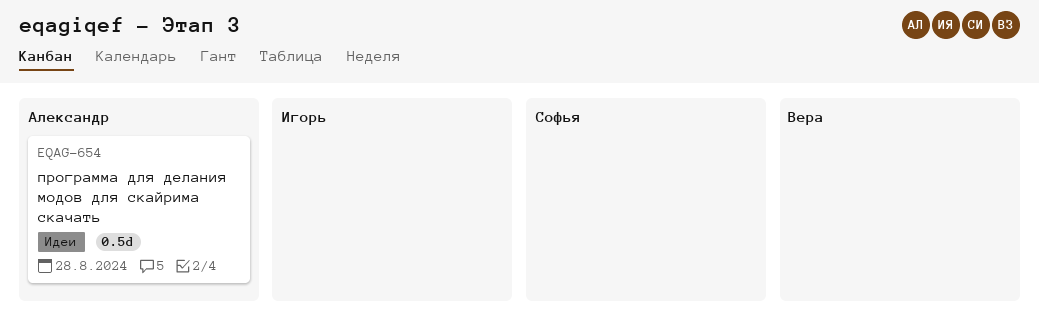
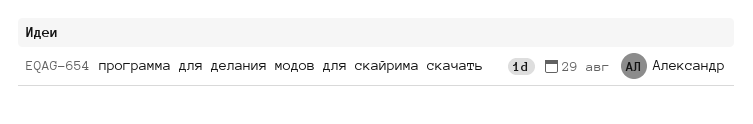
EQAG-654, estimate: 0.5d -> 1d
EQAG-654, due: Aug 28 -> Aug 29

